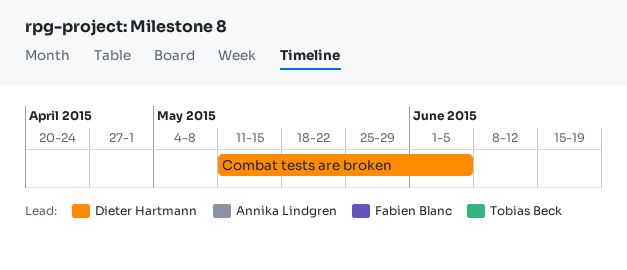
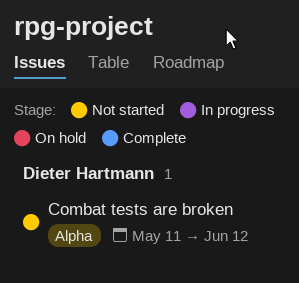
Combat tests are broken, due: Jun 5 -> Jun 12

